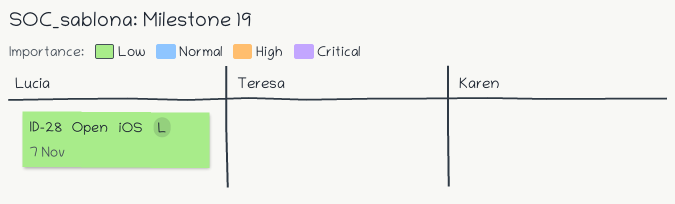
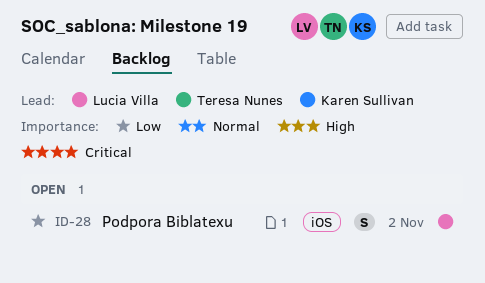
ID-28, estimate: L -> S
ID-28, due: Nov 7 -> Nov 2

